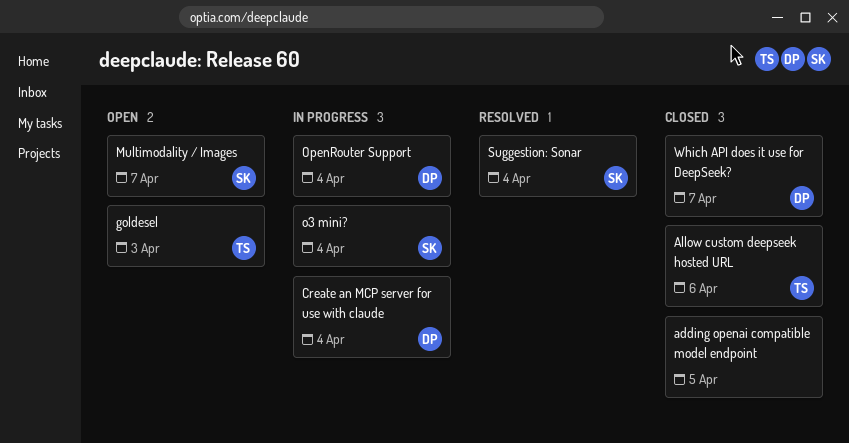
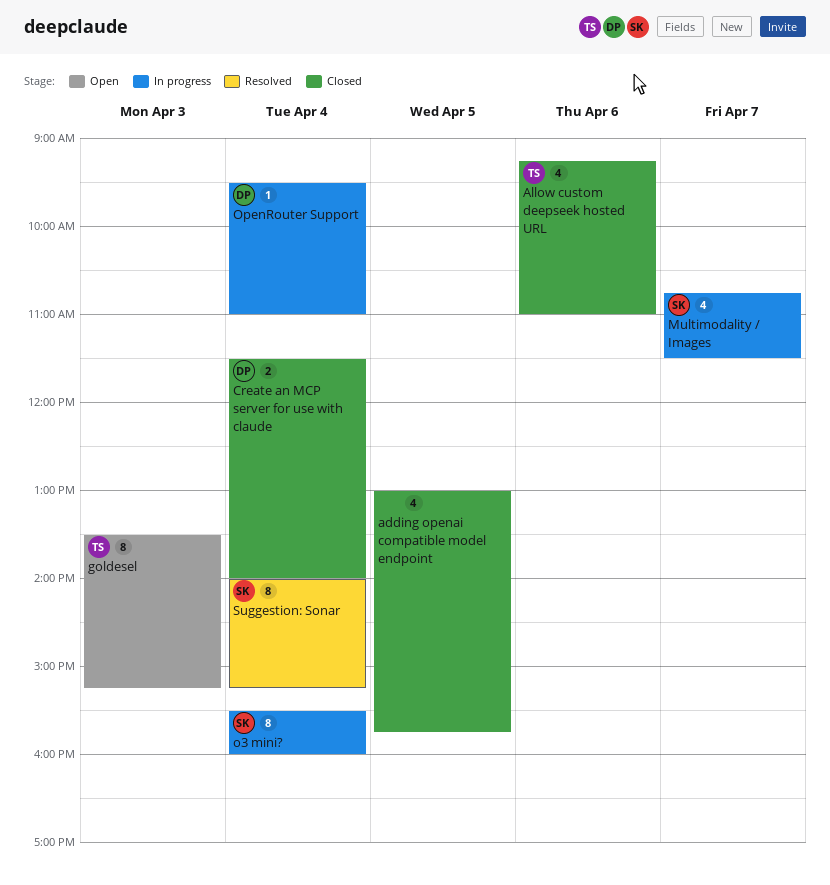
Create an MCP server for use with claude, status: In progress -> Closed
Multimodality / Images, status: Open -> In progress
Which API does it use for DeepSeek?: present -> none

